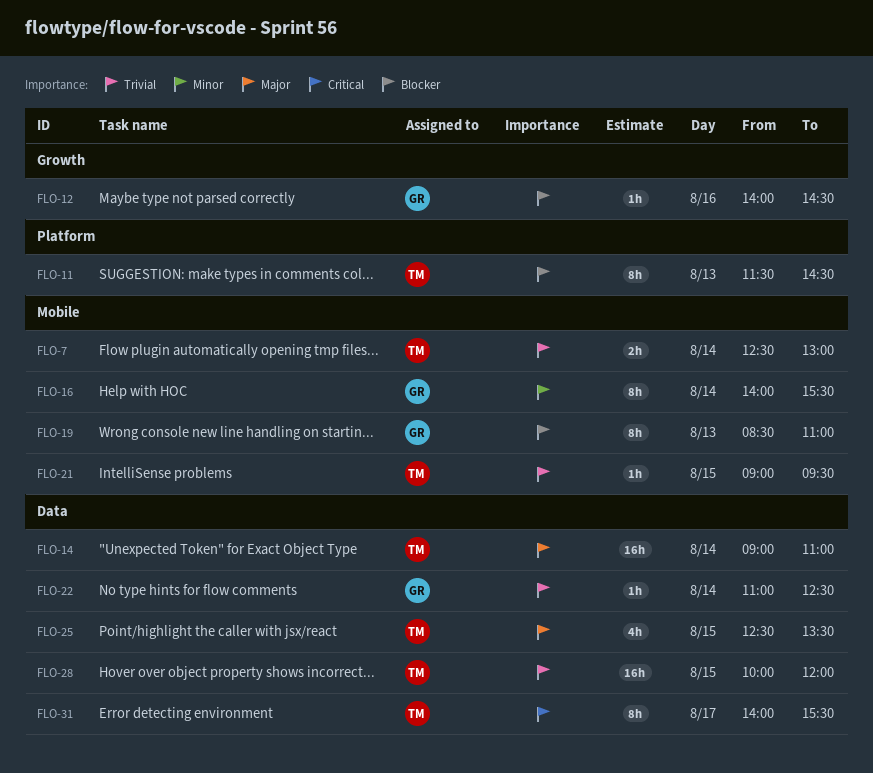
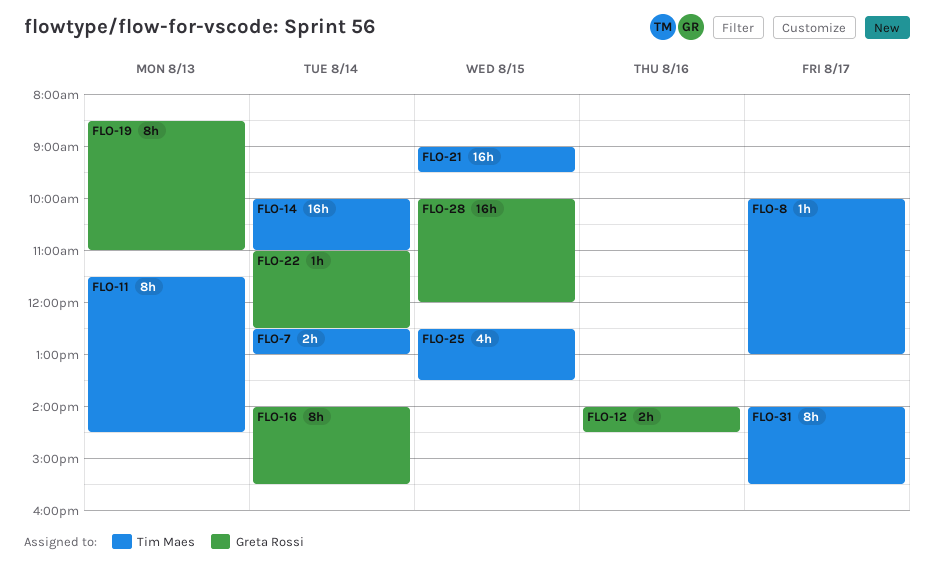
FLO-8: none -> present
FLO-12, estimate: 1h -> 2h
FLO-14, begins: 09:00 -> 10:00
FLO-21, estimate: 1h -> 16h
FLO-28, owner: Tim Maes -> Greta Rossi

